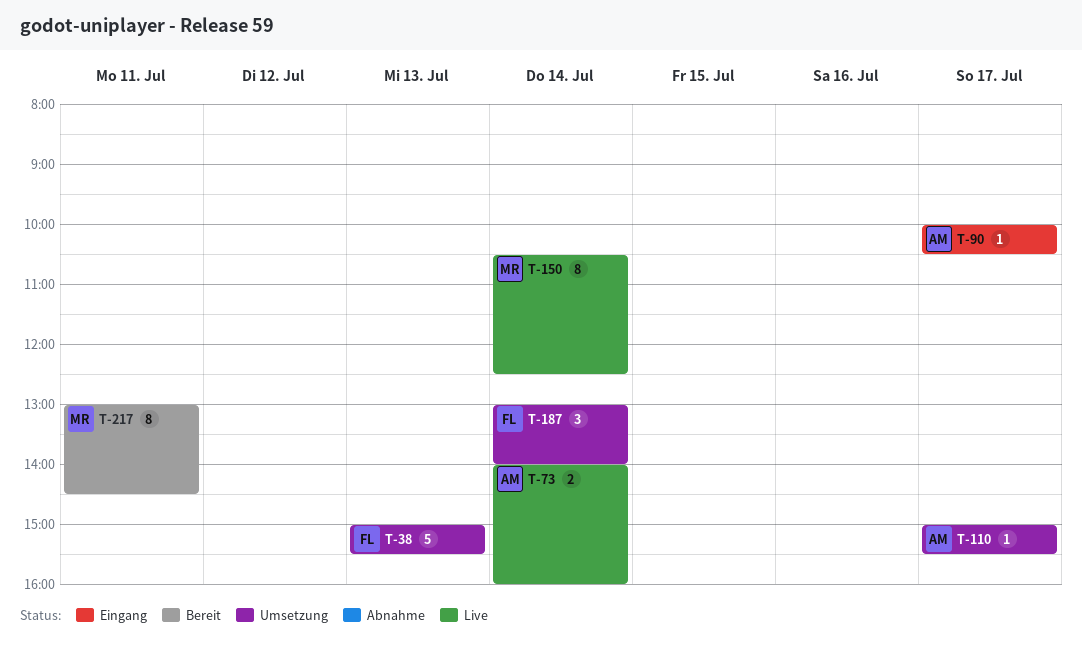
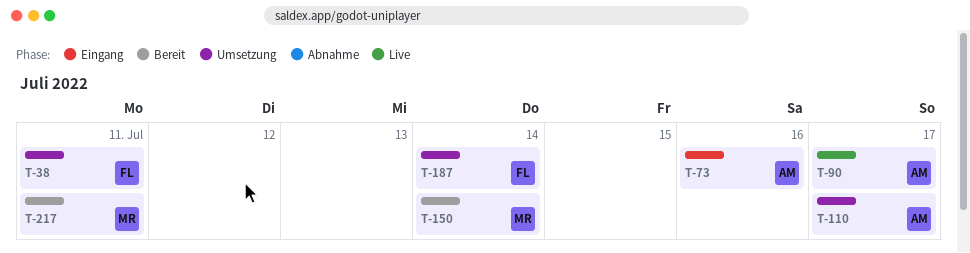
T-38, day: Jul 13 -> Jul 11
T-73, status: Live -> Eingang
T-73, day: Jul 14 -> Jul 16
T-90, status: Eingang -> Live
T-150, status: Live -> Bereit

